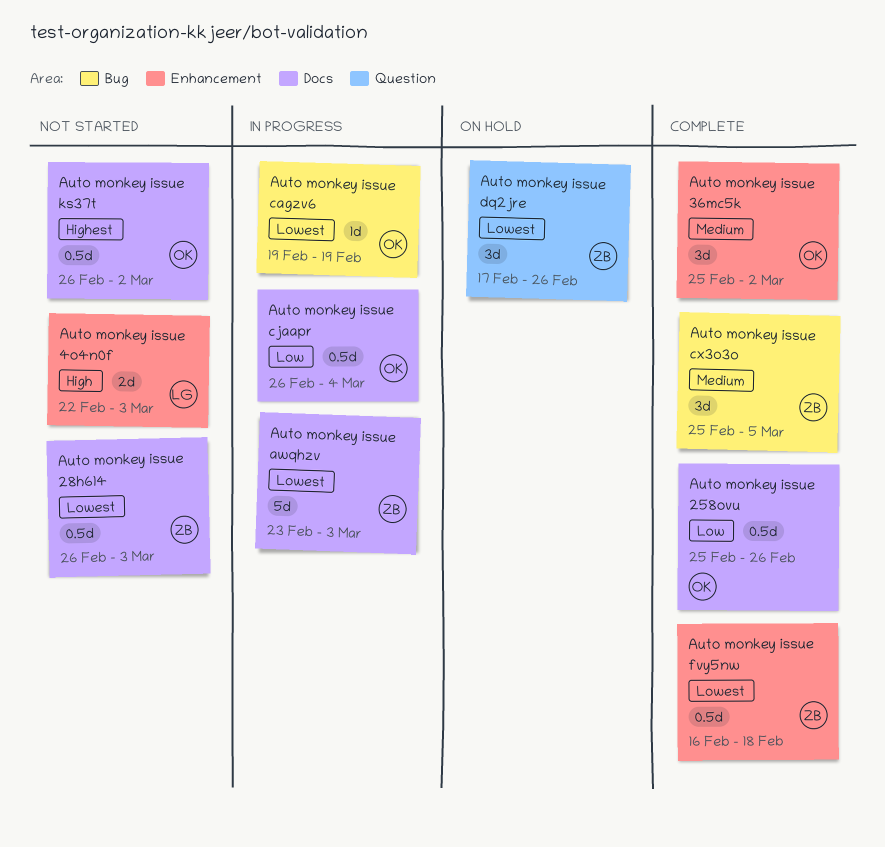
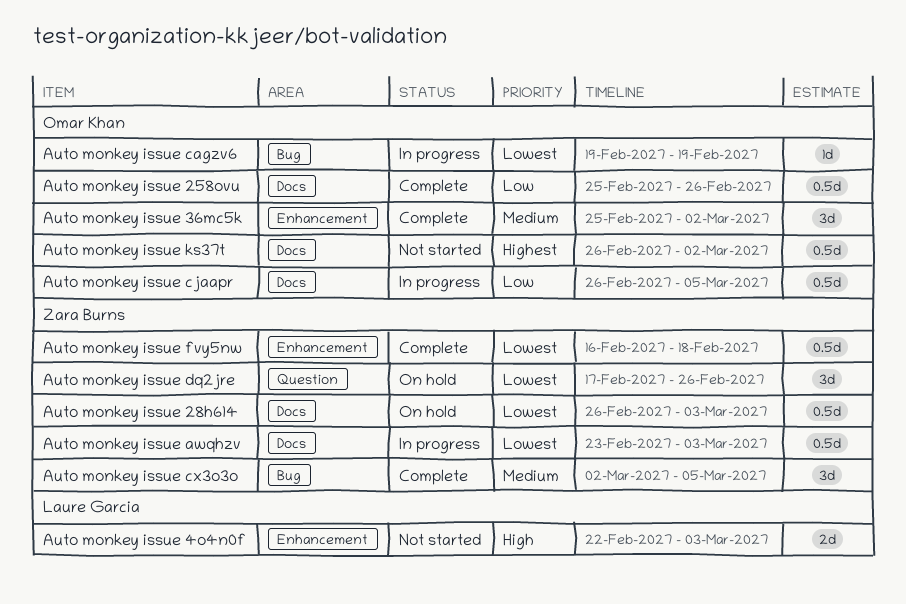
Auto monkey issue 28h614, status: Not started -> On hold
Auto monkey issue awqhzv, estimate: 5d -> 0.5d
Auto monkey issue cjaapr, due: Mar 4 -> Mar 5
Auto monkey issue cx3o3o, start: Feb 25 -> Mar 2

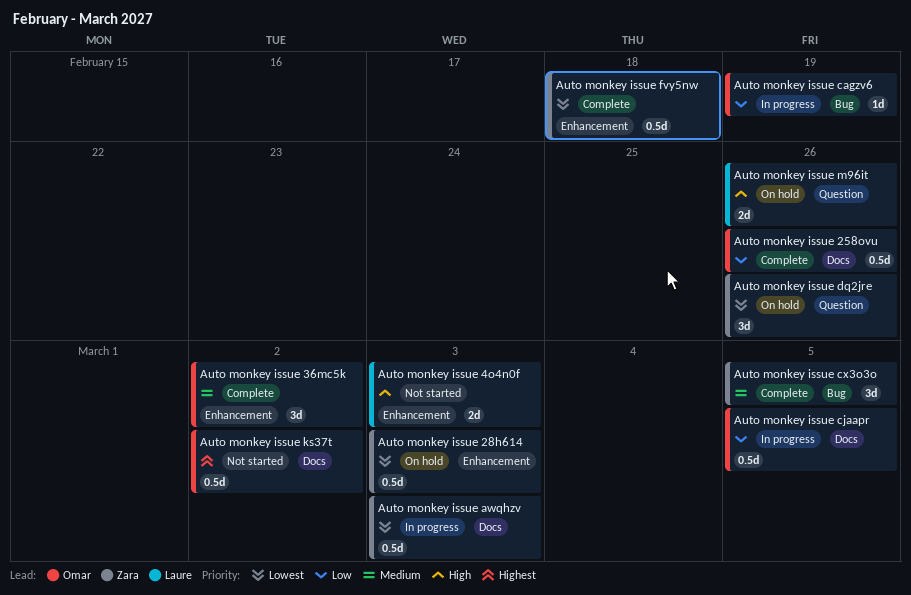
Auto monkey issue 28h614, label: Docs -> Enhancement
Auto monkey issue cagzv6, priority: Lowest -> Low
Auto monkey issue m96it: none -> present

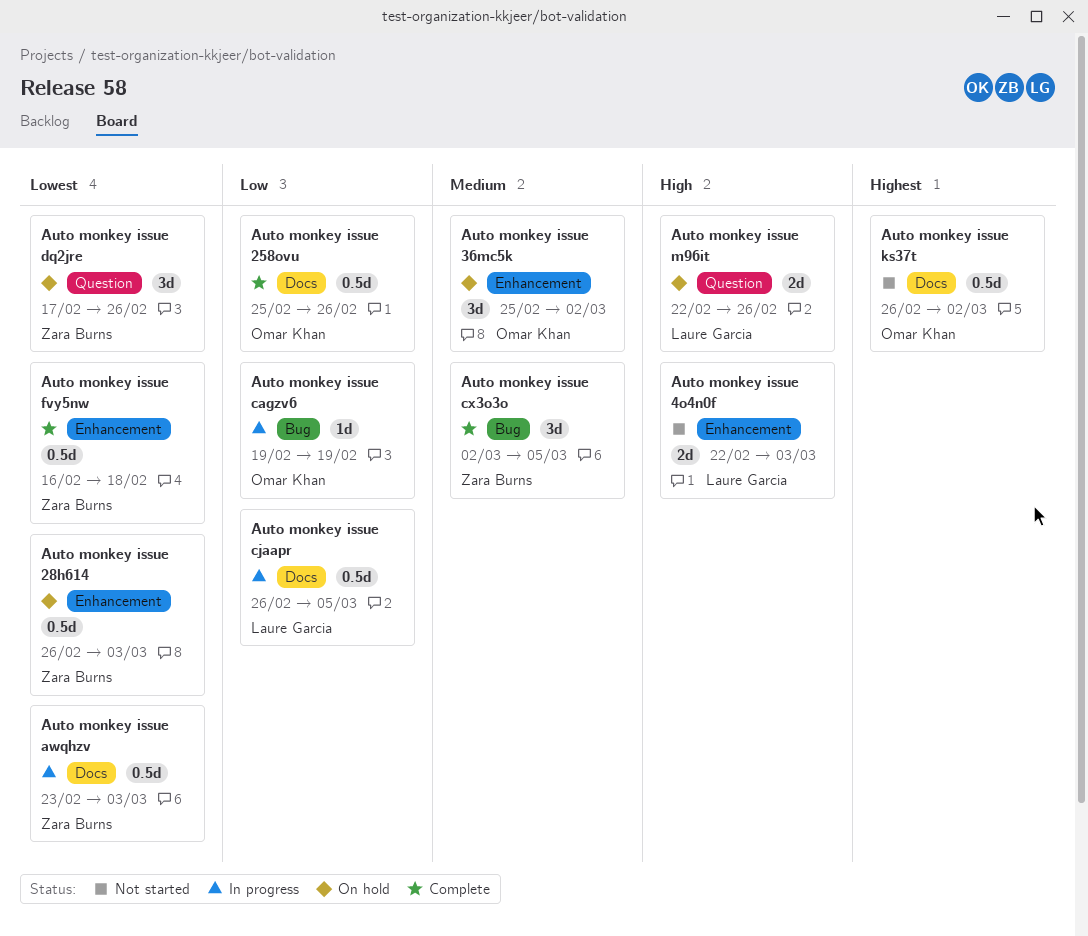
Auto monkey issue 36mc5k, status: Complete -> On hold
Auto monkey issue cjaapr, owner: Omar Khan -> Laure Garcia

